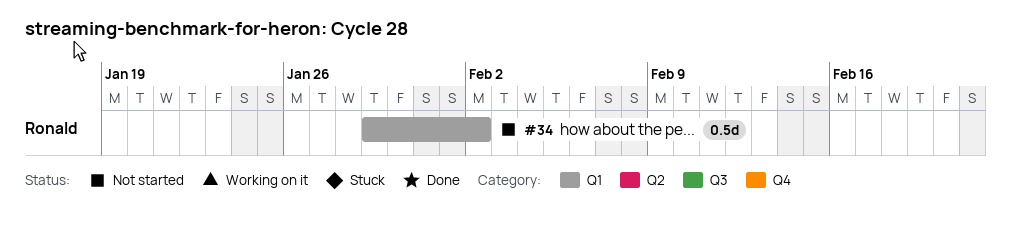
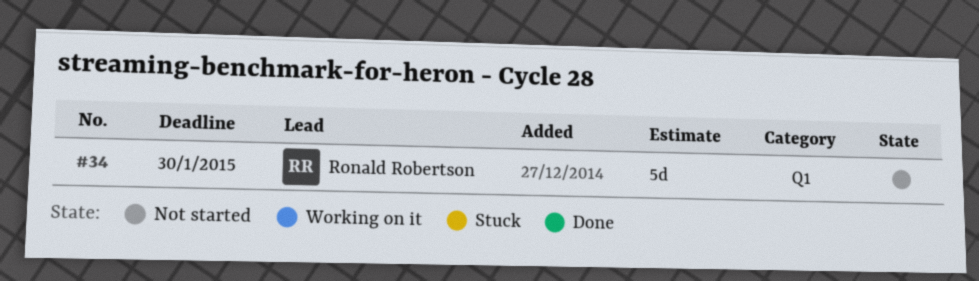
#34, estimate: 0.5d -> 5d
#34, due: Feb 2 -> Jan 30

